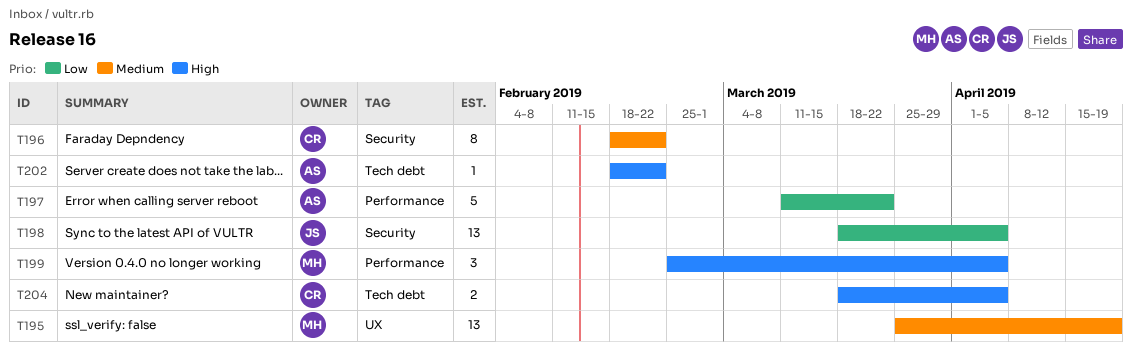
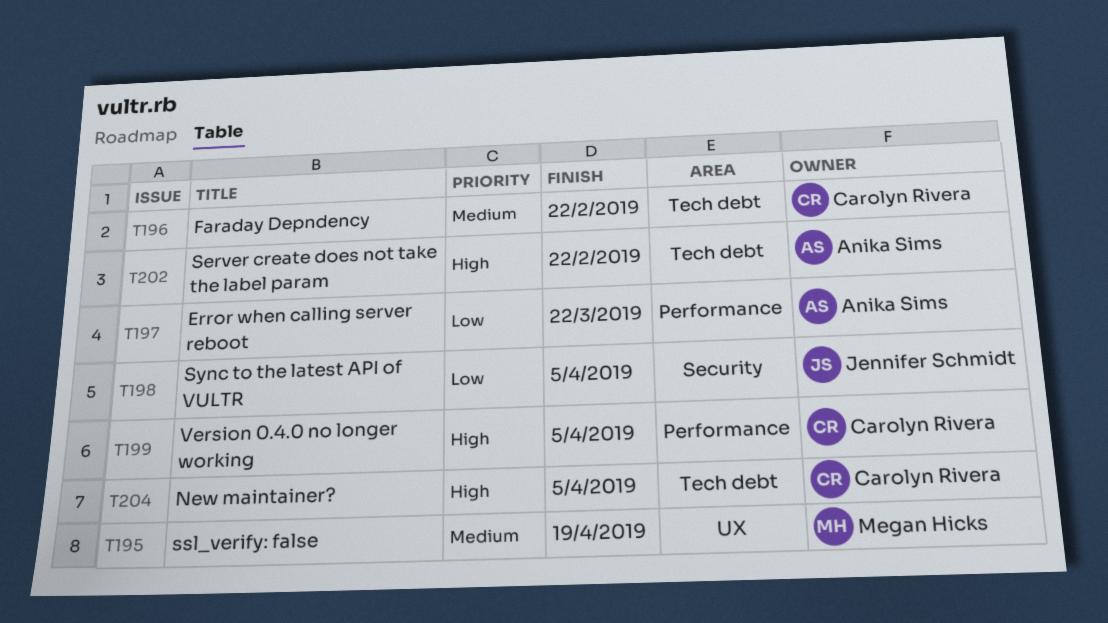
T196, label: Security -> Tech debt
T199, owner: Megan Hicks -> Carolyn Rivera

